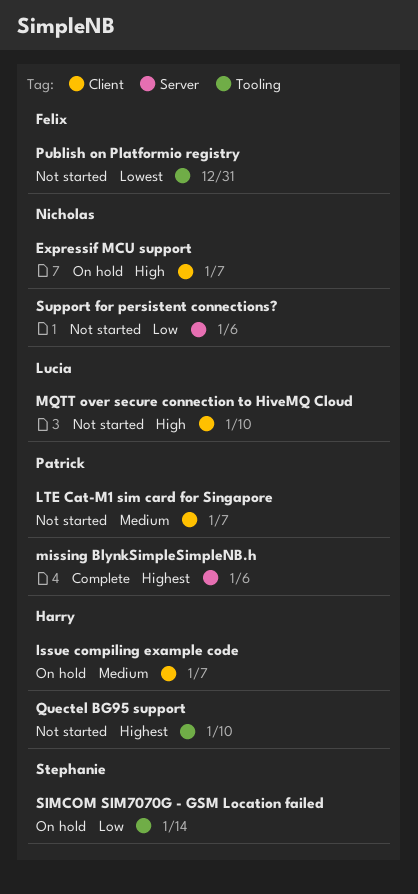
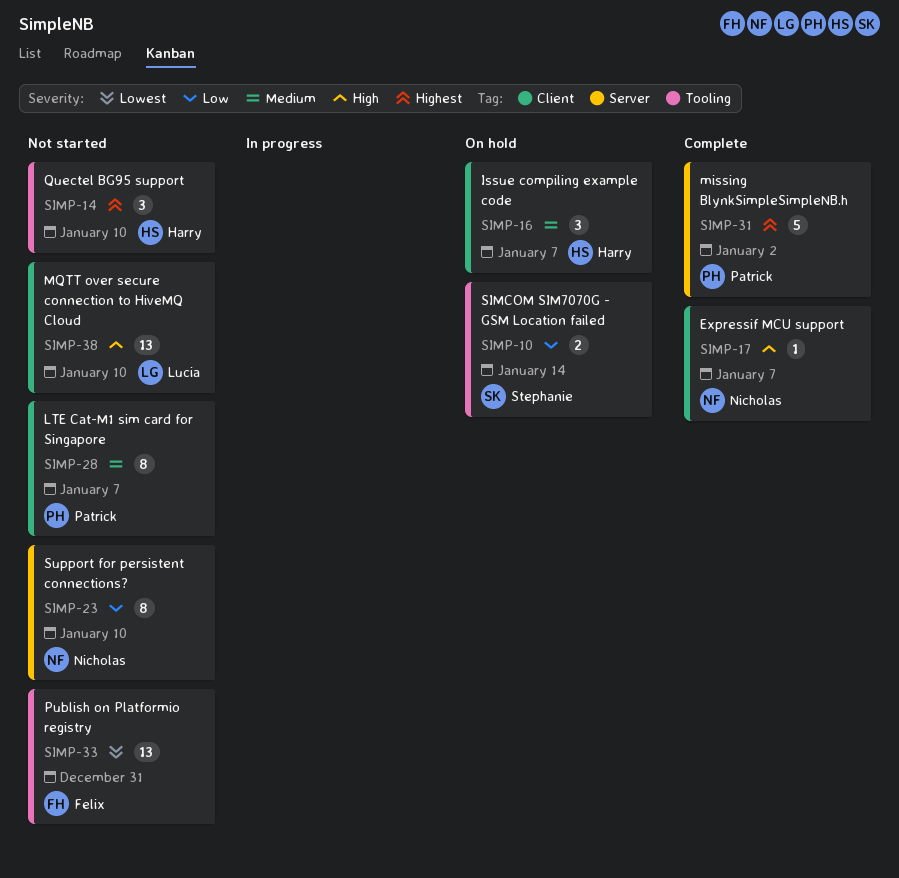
Expressif MCU support, status: On hold -> Complete
missing BlynkSimpleSimpleNB.h, due: Jan 6 -> Jan 2
Support for persistent connections?, due: Jan 6 -> Jan 10

